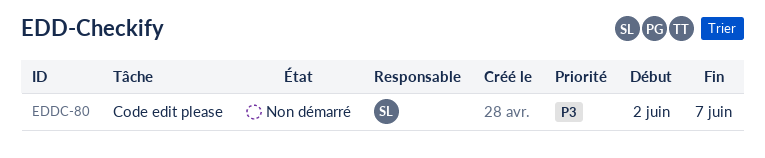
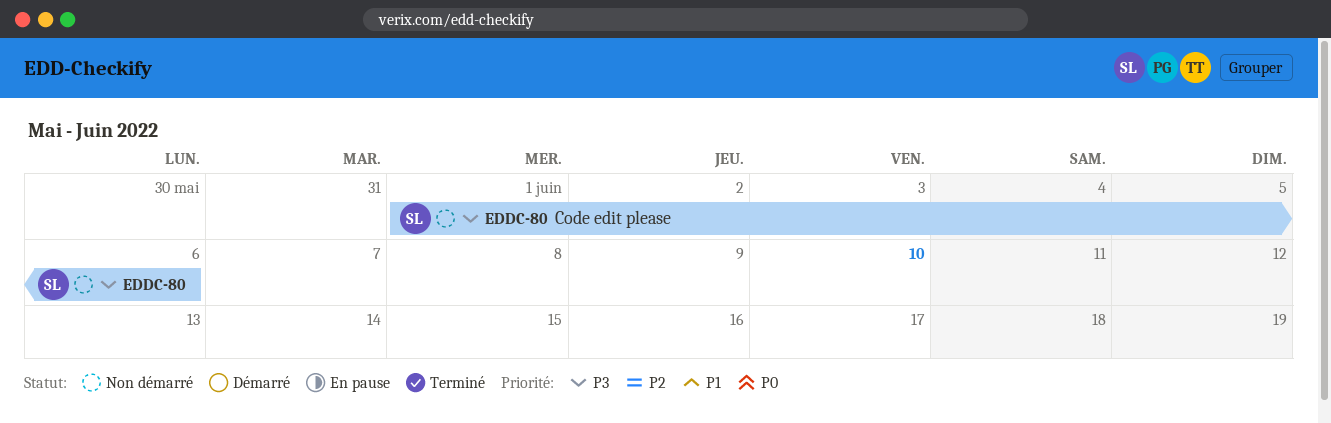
EDDC-80, start: Jun 2 -> Jun 1
EDDC-80, due: Jun 7 -> Jun 6

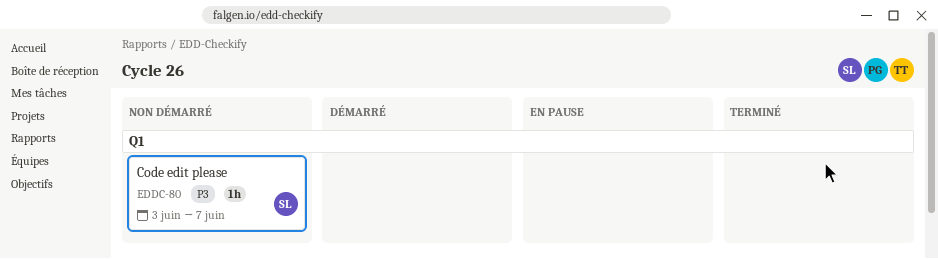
EDDC-80, start: Jun 1 -> Jun 3
EDDC-80, due: Jun 6 -> Jun 7

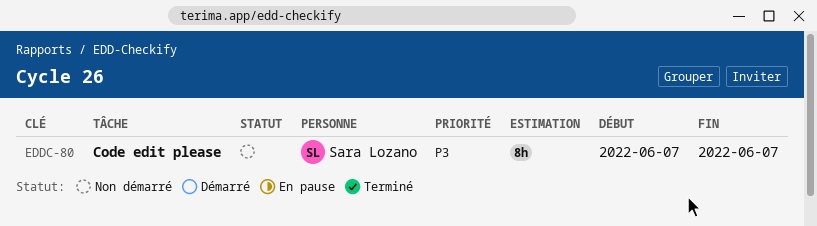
EDDC-80, estimate: 1h -> 8h
EDDC-80, start: Jun 3 -> Jun 7

